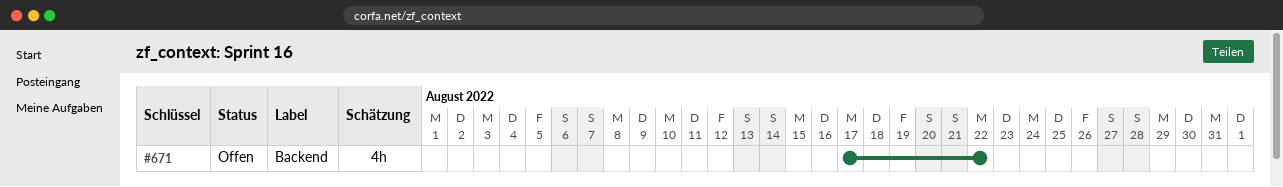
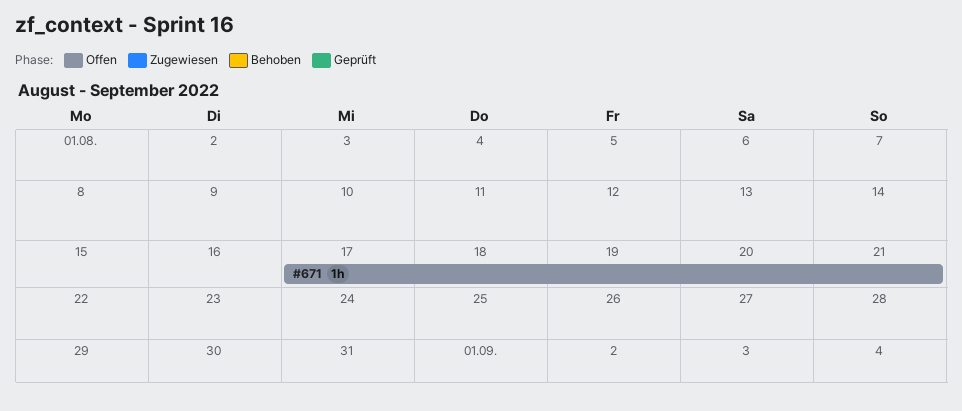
#671, estimate: 4h -> 1h
#671, due: Aug 22 -> Aug 21

